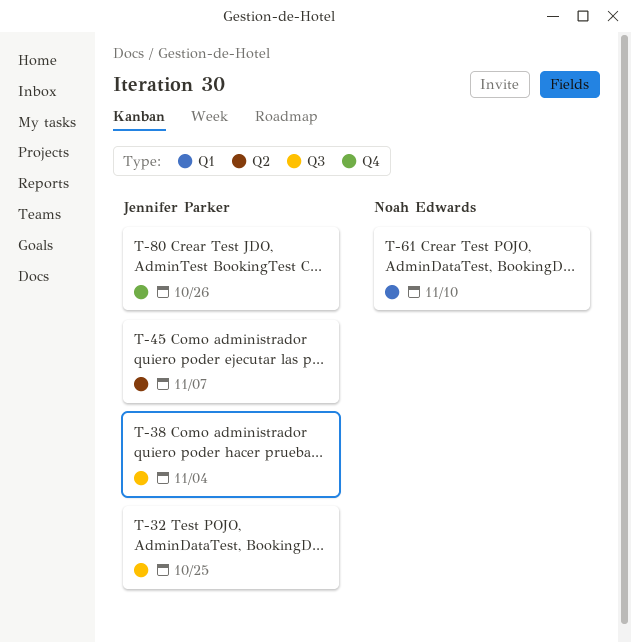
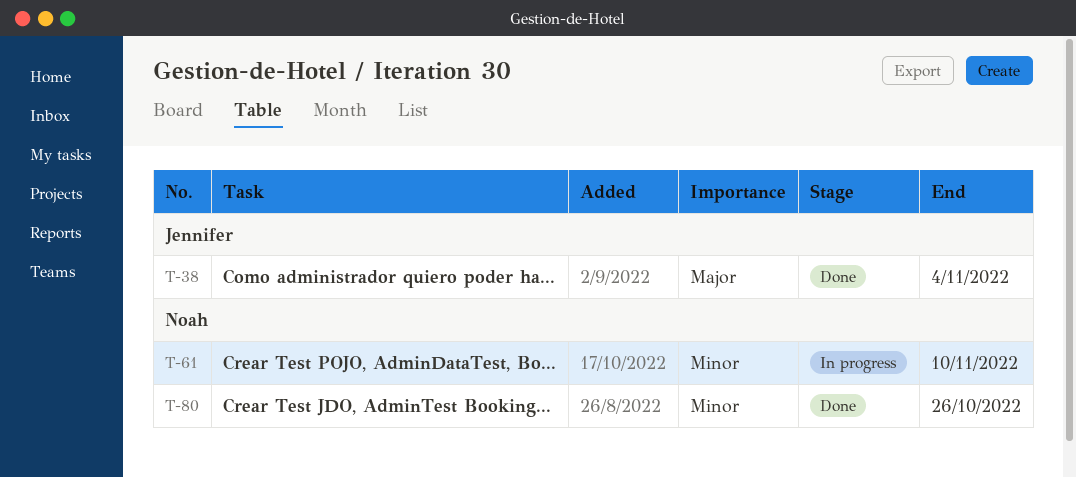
T-32: present -> none
T-45: present -> none
T-80, owner: Jennifer Parker -> Noah Edwards

